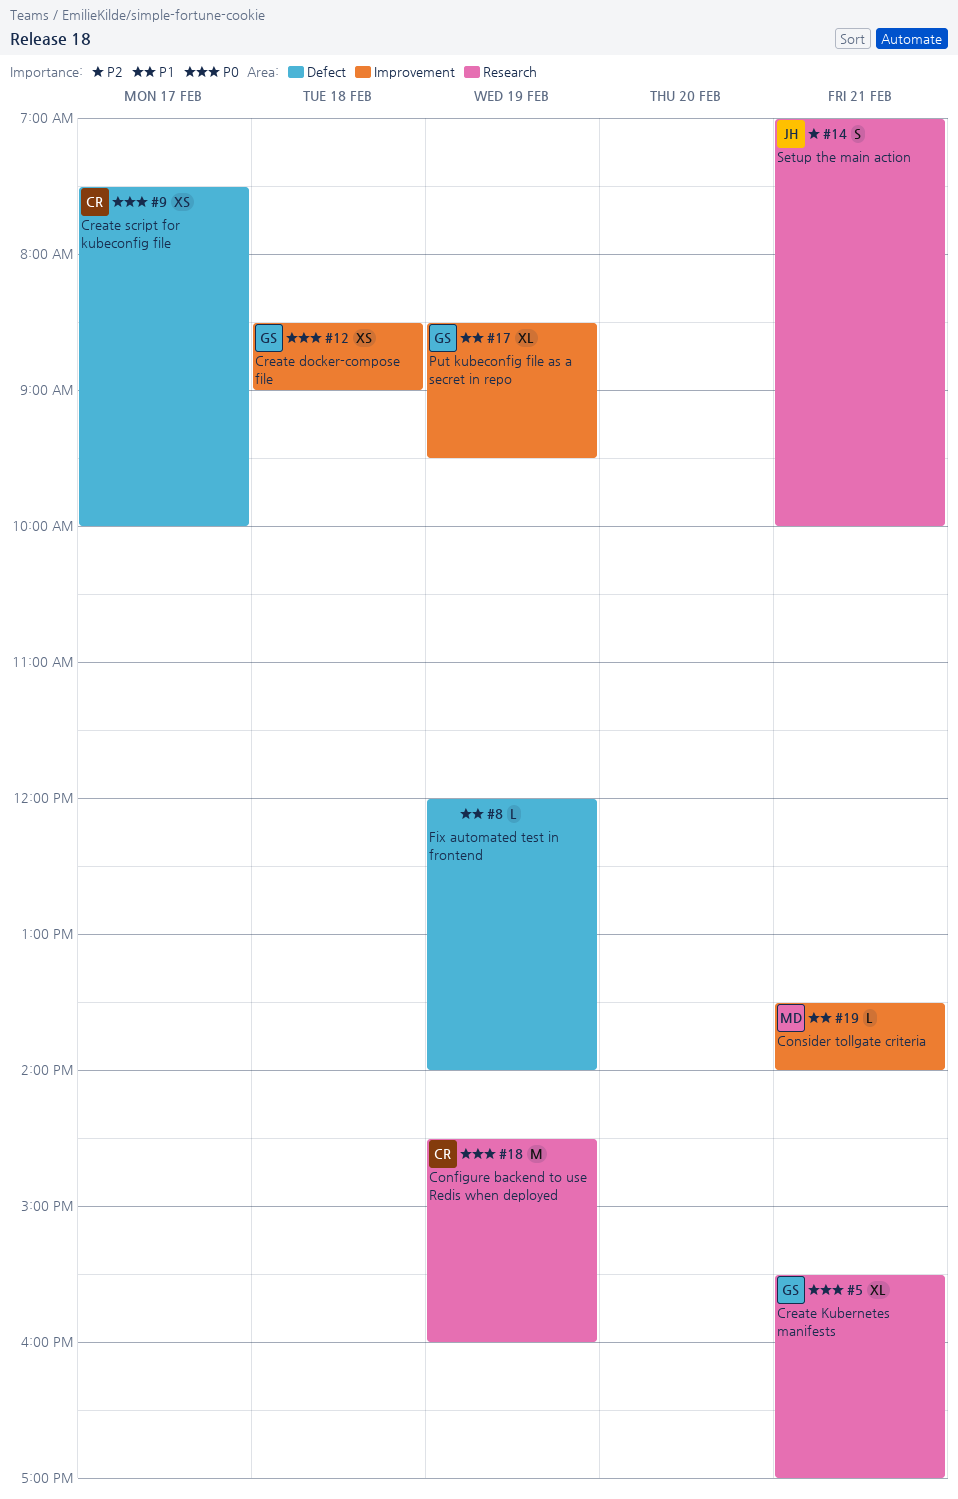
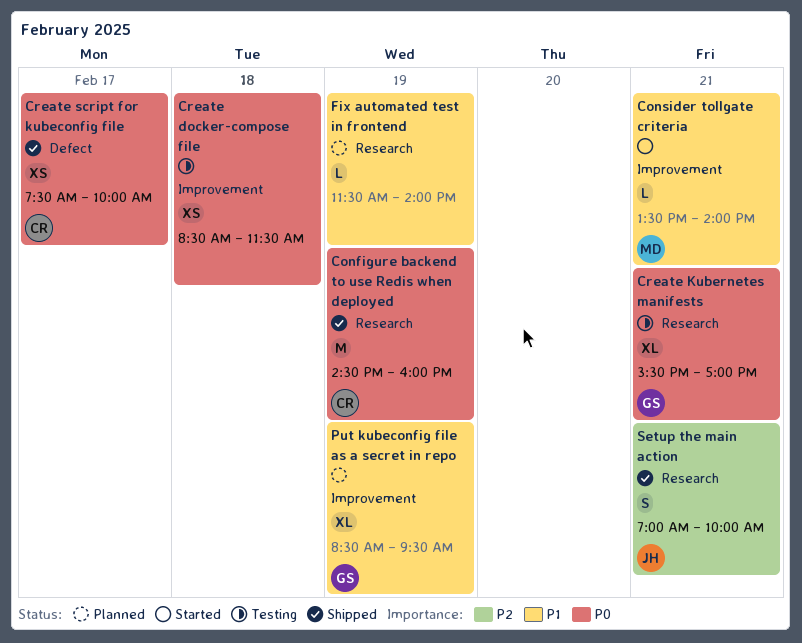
Create docker-compose file, owner: GS -> none
Create docker-compose file, ends: 09:00 -> 11:30
Fix automated test in frontend, label: Defect -> Research
Fix automated test in frontend, begins: 12:00 -> 11:30

